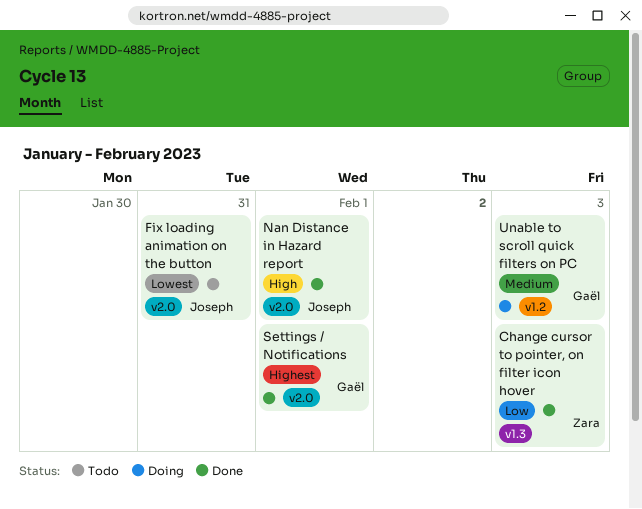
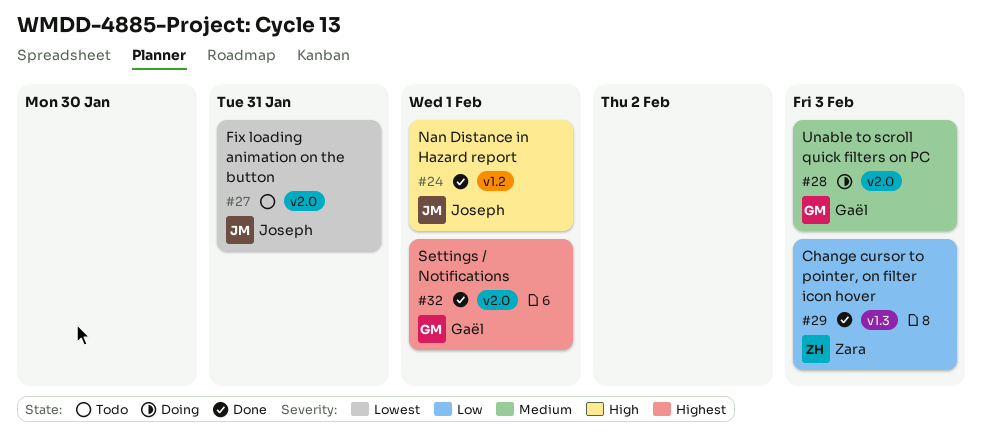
Nan Distance in Hazard report, label: v2.0 -> v1.2
Unable to scroll quick filters on PC, label: v1.2 -> v2.0

